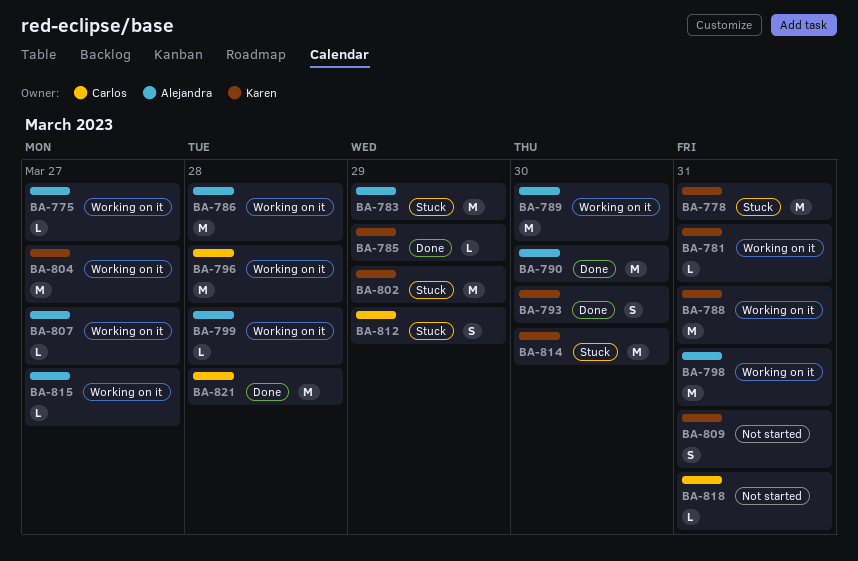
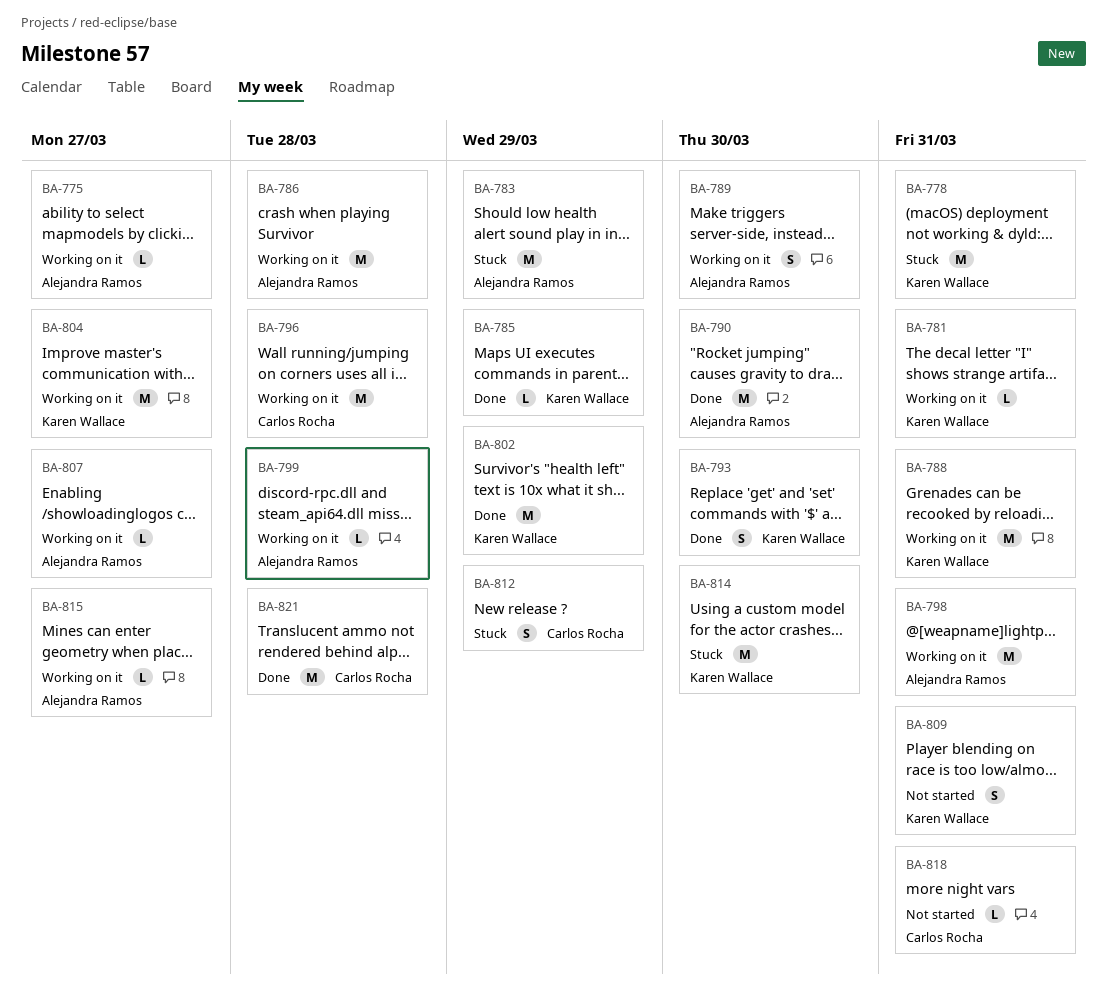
BA-789, estimate: M -> S
BA-802, status: Stuck -> Done

